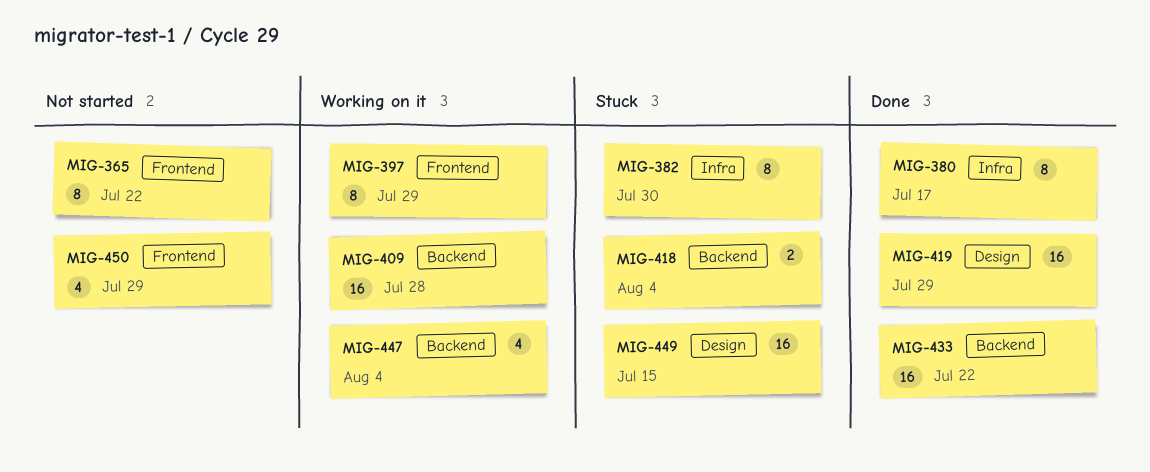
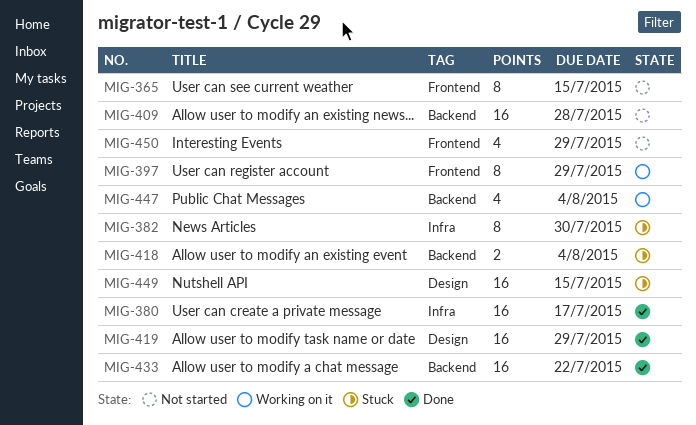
MIG-365, due: Jul 22 -> Jul 15
MIG-380, estimate: 8 -> 16
MIG-409, status: Working on it -> Not started

